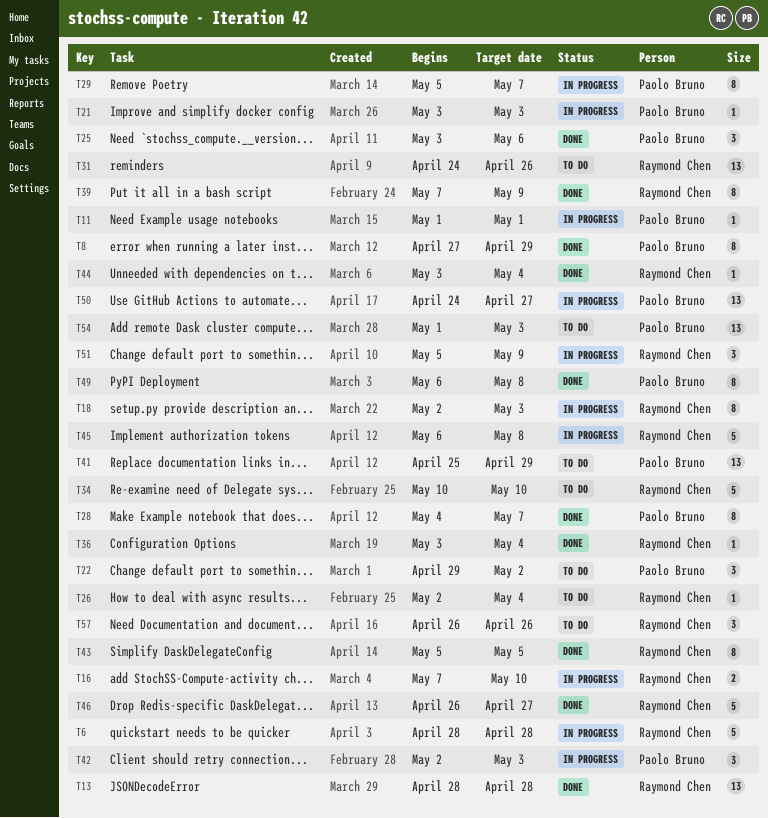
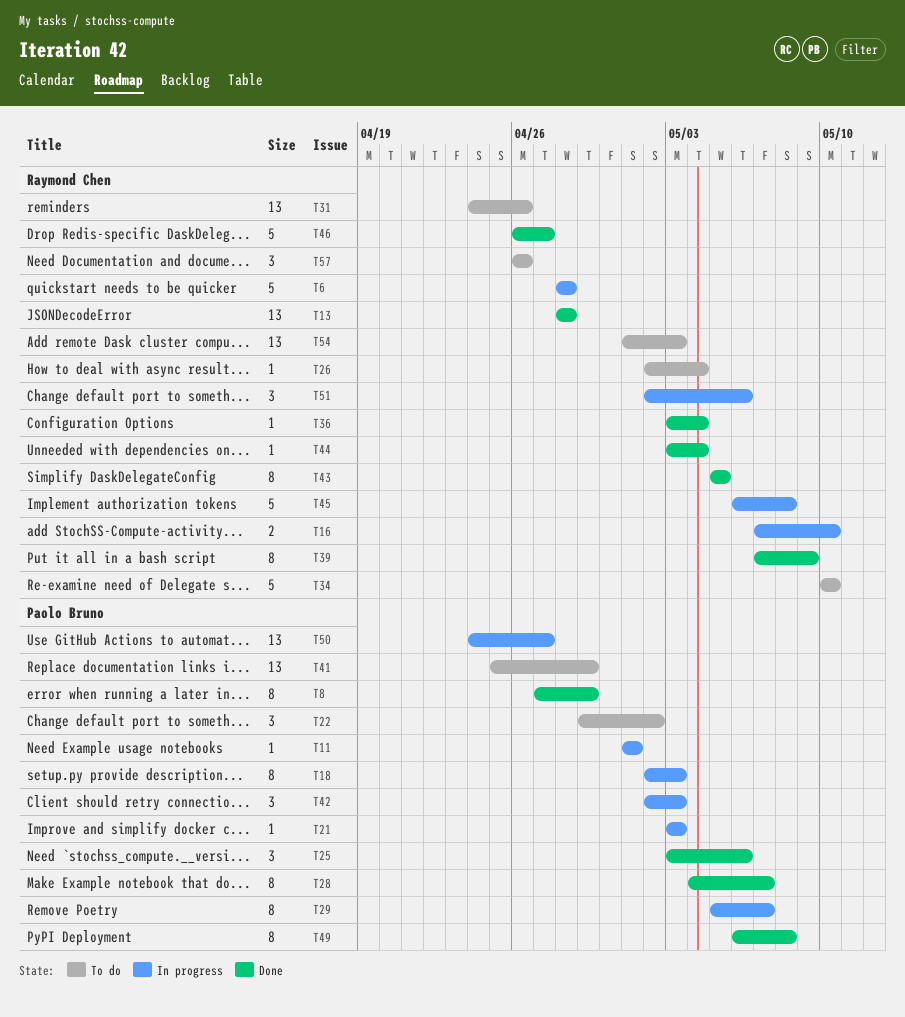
T18, owner: Raymond Chen -> Paolo Bruno
T51, start: May 5 -> May 2
T51, due: May 9 -> May 6
T54, owner: Paolo Bruno -> Raymond Chen

